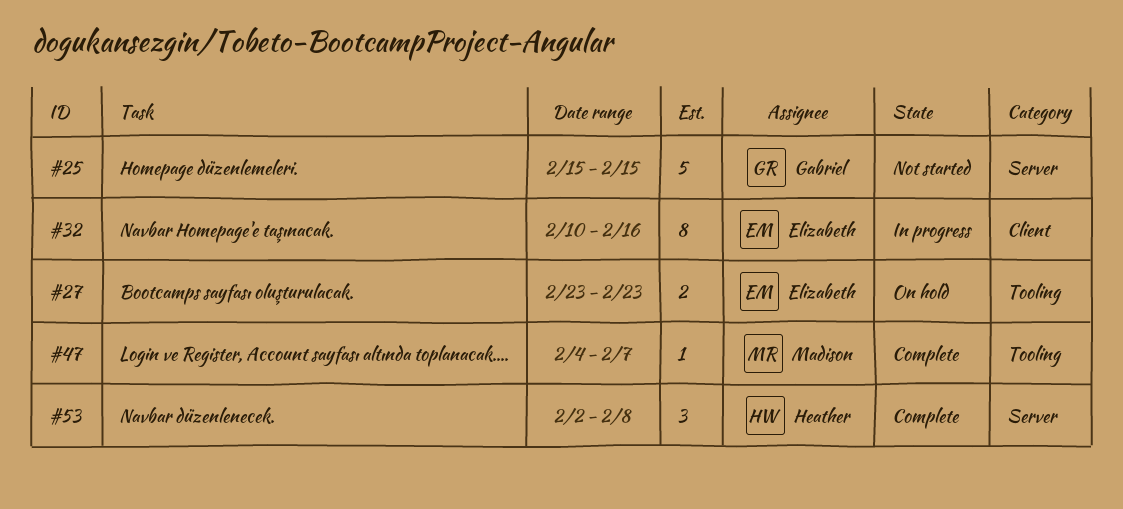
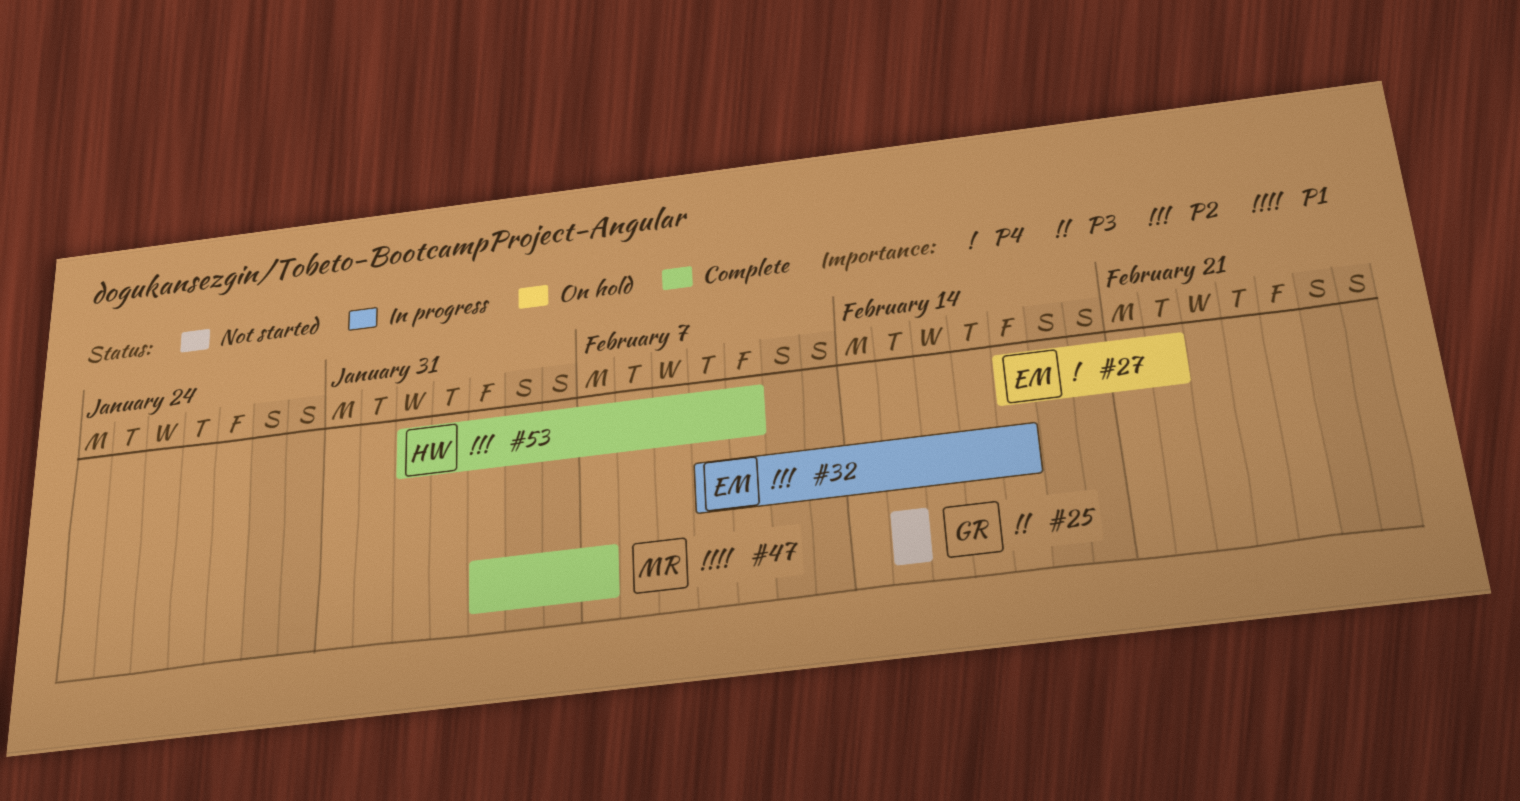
#27, start: Feb 23 -> Feb 18
#27, due: Feb 23 -> Feb 22
#32, due: Feb 16 -> Feb 18
#53, due: Feb 8 -> Feb 11

